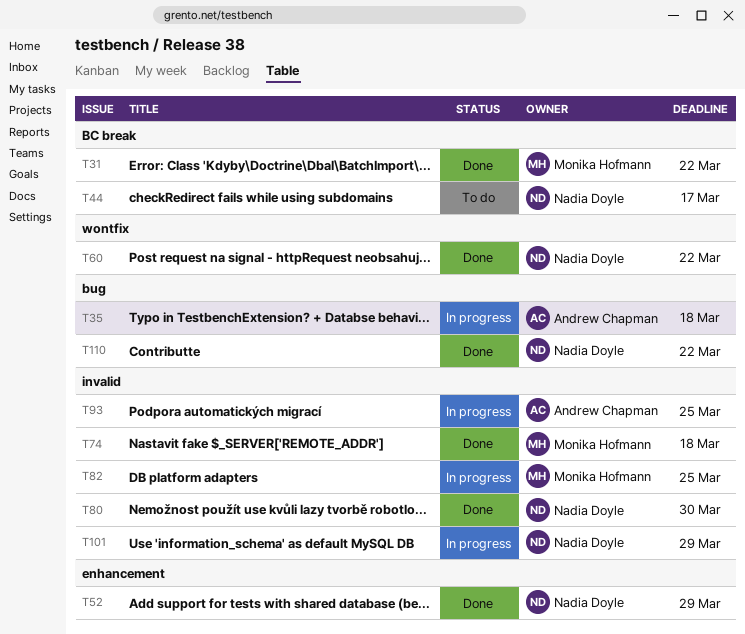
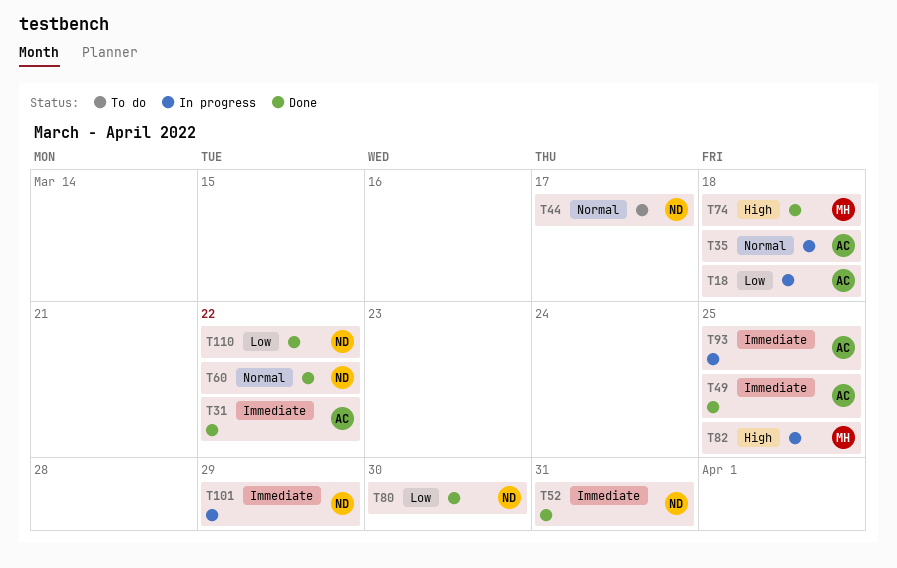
T18: none -> present
T31, owner: Monika Hofmann -> Andrew Chapman
T49: none -> present
T52, due: Mar 29 -> Mar 31

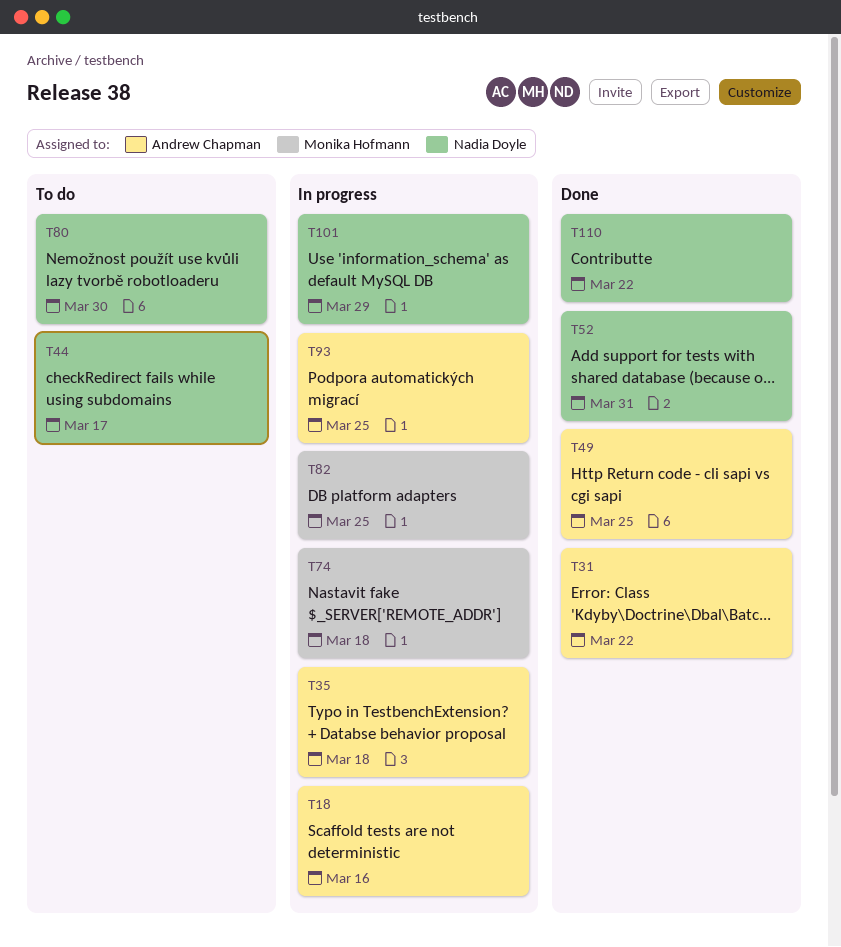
T18, due: Mar 18 -> Mar 16
T60: present -> none
T74, status: Done -> In progress
T80, status: Done -> To do

